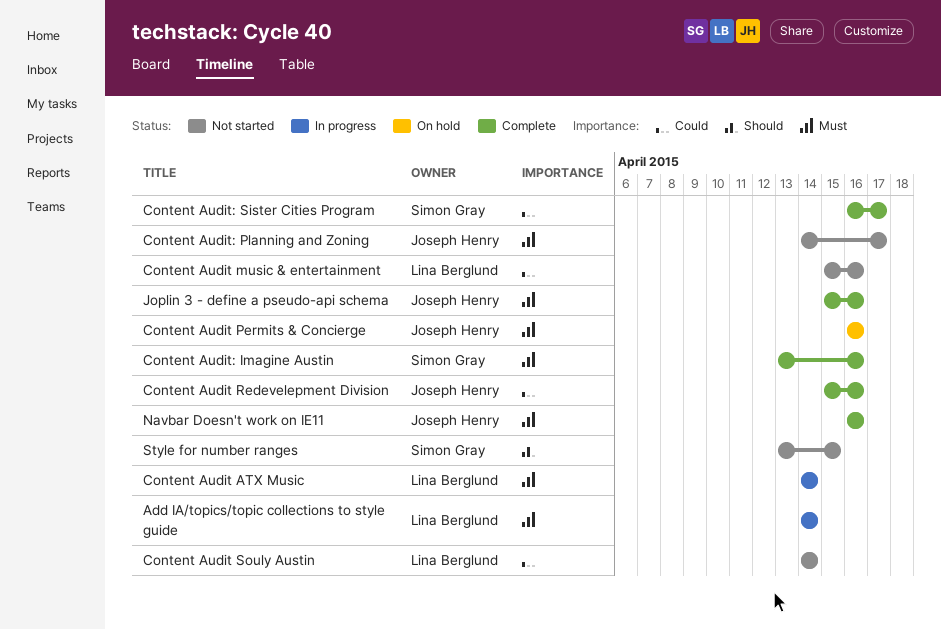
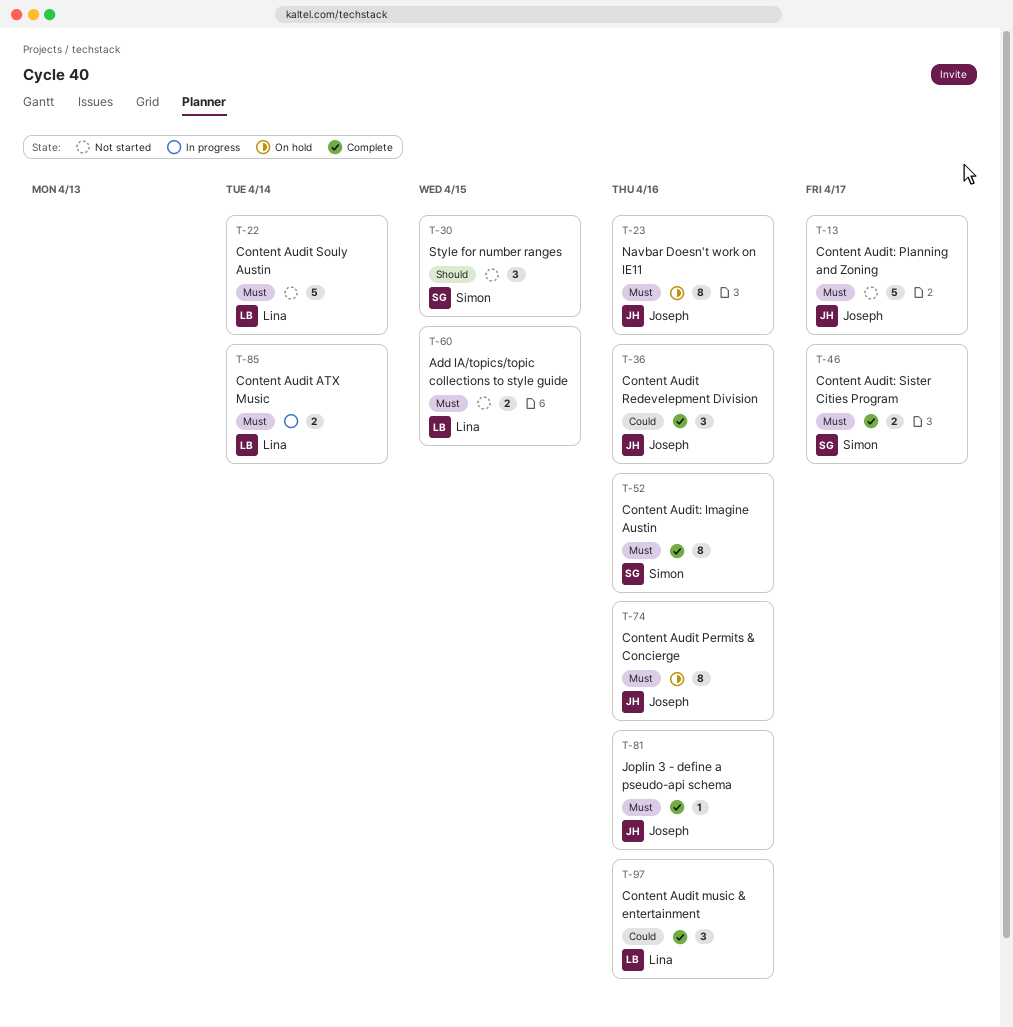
Add IA/topics/topic collections to style guide, status: In progress -> Not started
Add IA/topics/topic collections to style guide, due: Apr 14 -> Apr 15
Content Audit music & entertainment, status: Not started -> Complete
Content Audit Souly Austin, priority: Could -> Must
Content Audit: Sister Cities Program, priority: Could -> Must
Navbar Doesn't work on IE11, status: Complete -> On hold

